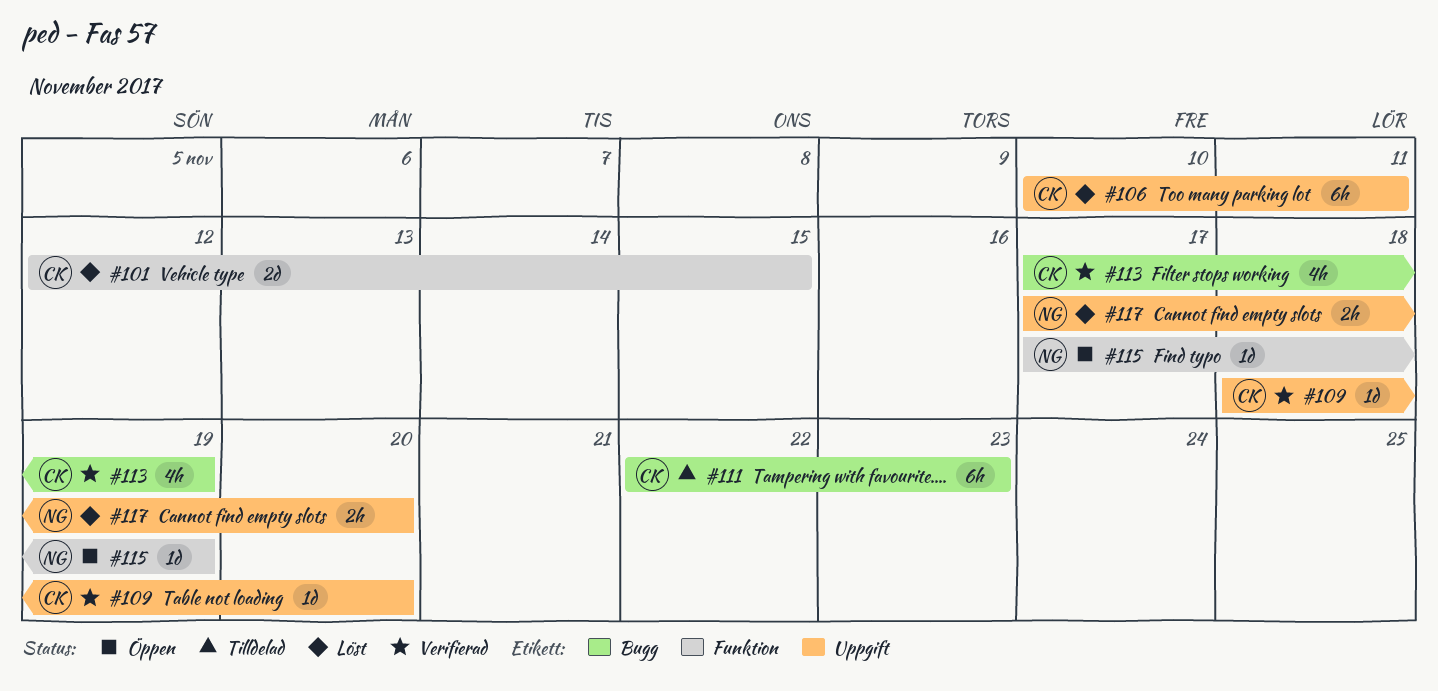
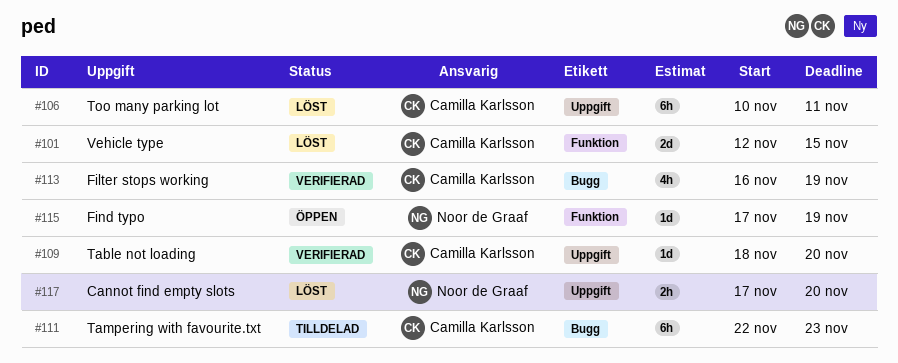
#113, start: Nov 17 -> Nov 16

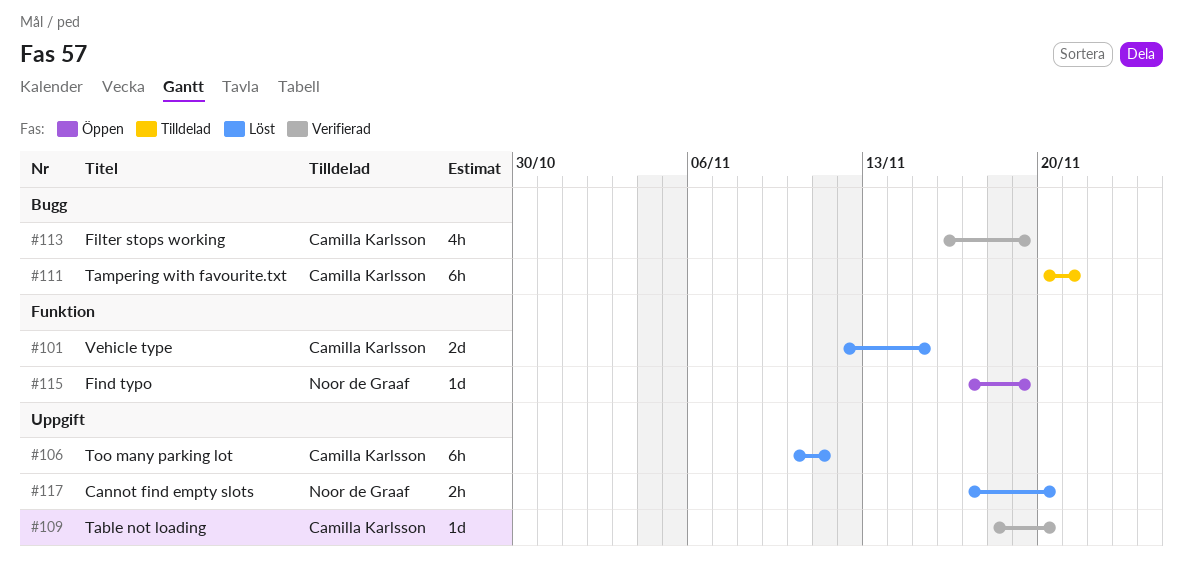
#111, start: Nov 22 -> Nov 20
#111, due: Nov 23 -> Nov 21

